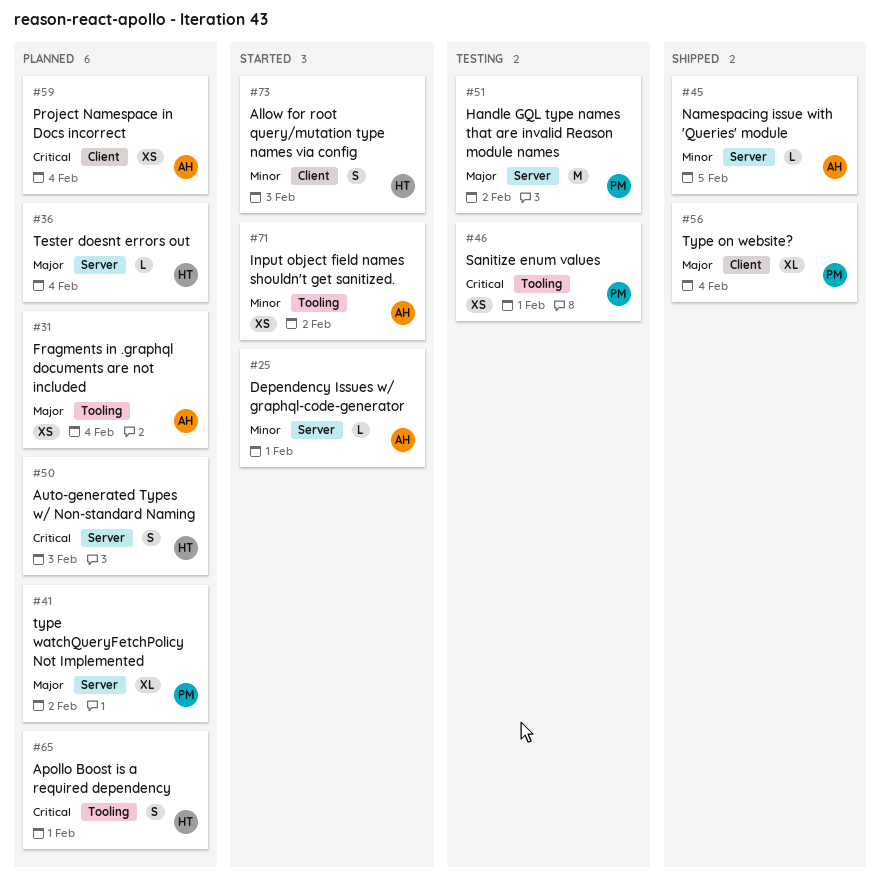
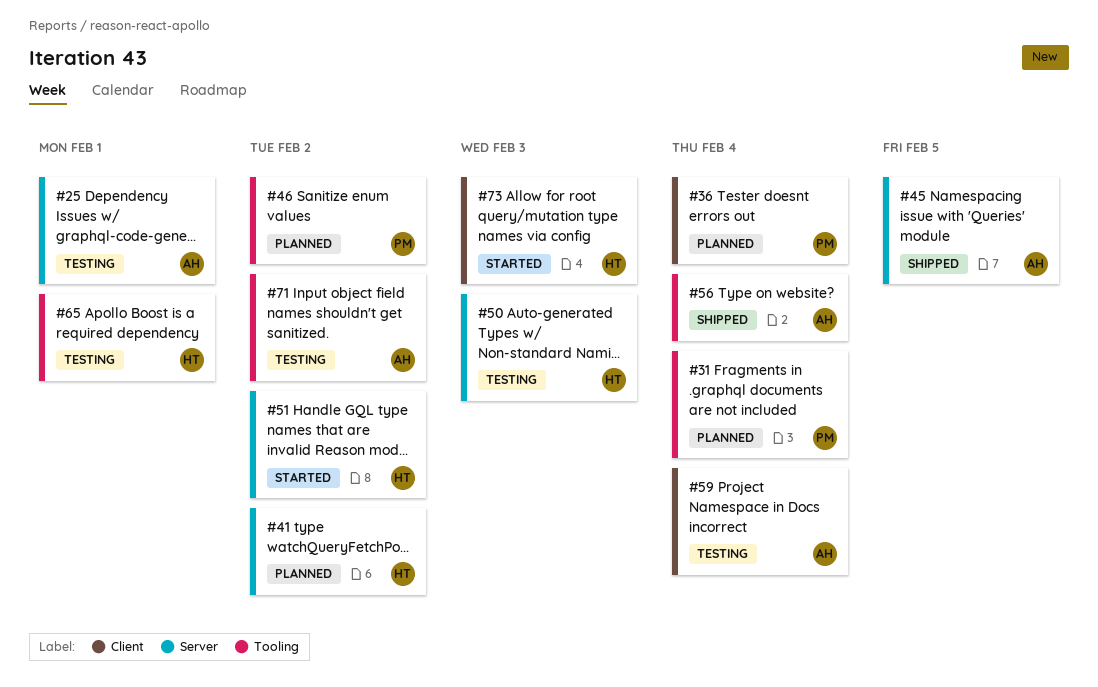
#25, status: Started -> Testing
#31, owner: AH -> PM
#36, owner: HT -> PM
#36, label: Server -> Client
#41, owner: PM -> HT
#46, status: Testing -> Planned
#46, due: Feb 1 -> Feb 2
#50, status: Planned -> Testing
#51, status: Testing -> Started
#51, owner: PM -> HT
#56, owner: PM -> AH
#56, label: Client -> Tooling
#59, status: Planned -> Testing
#65, status: Planned -> Testing
#71, status: Started -> Testing

